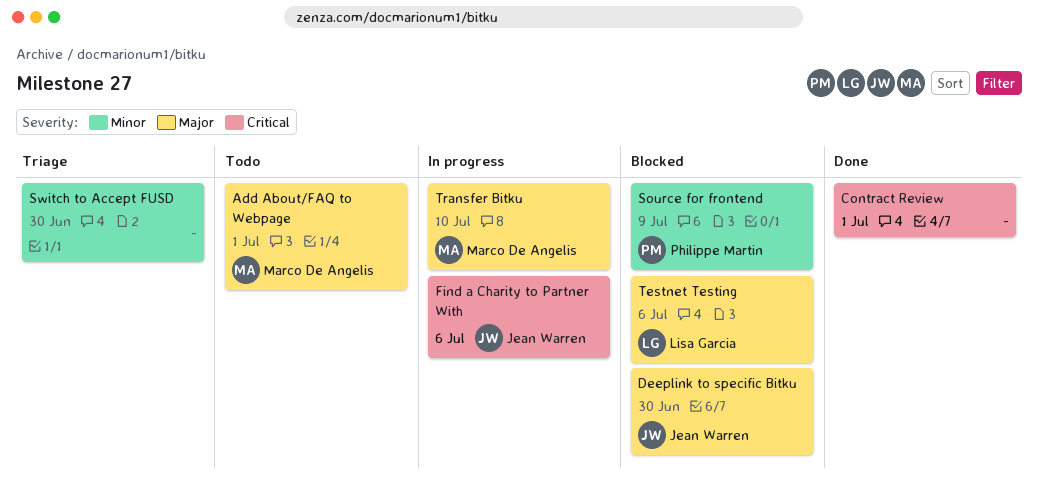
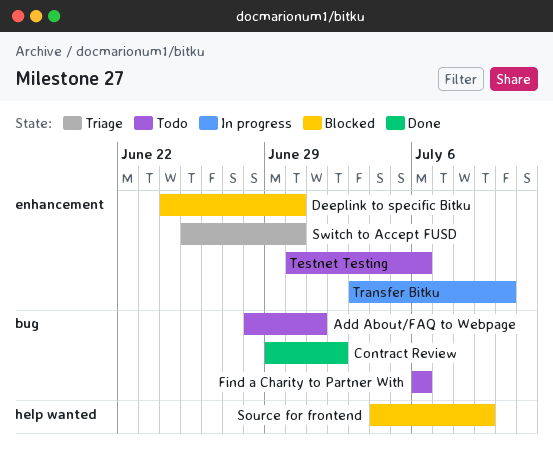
Contract Review, due: Jul 1 -> Jul 2
Find a Charity to Partner With, status: In progress -> Todo
Testnet Testing, status: Blocked -> Todo

